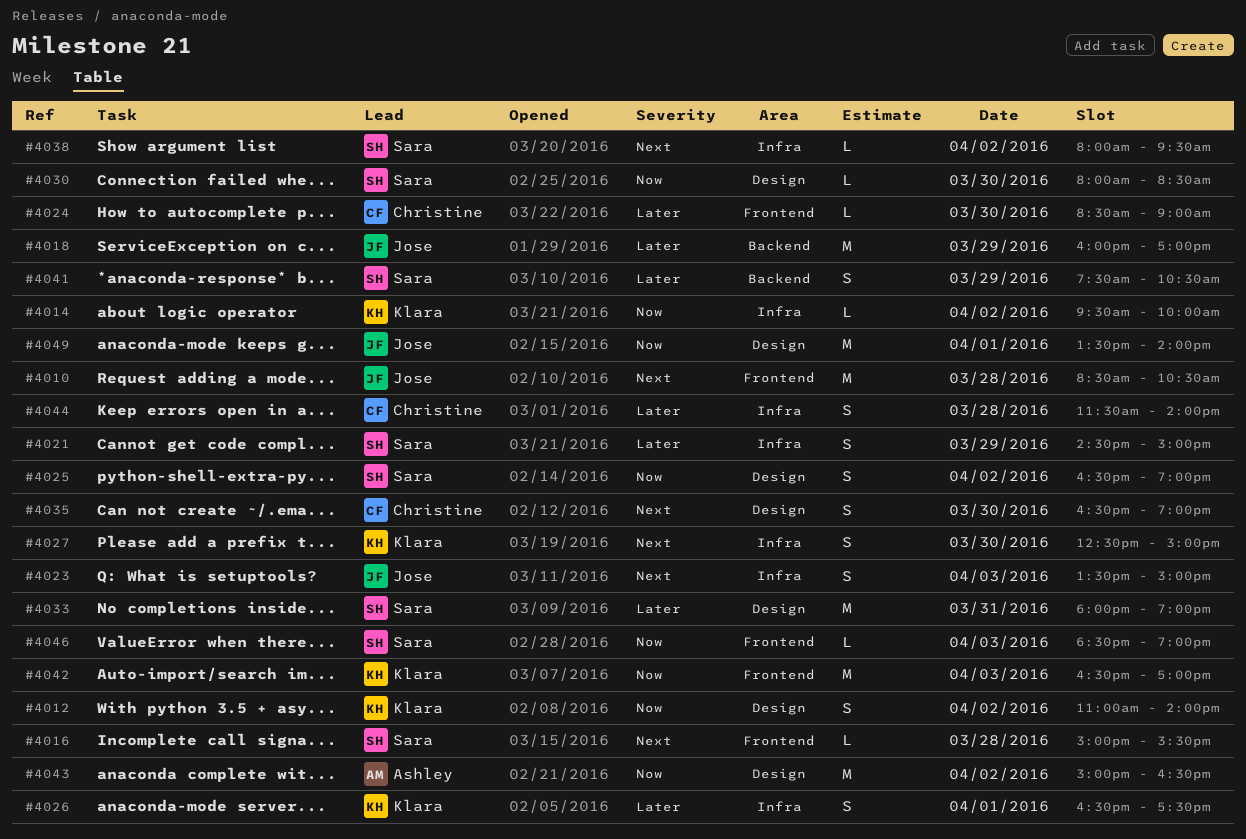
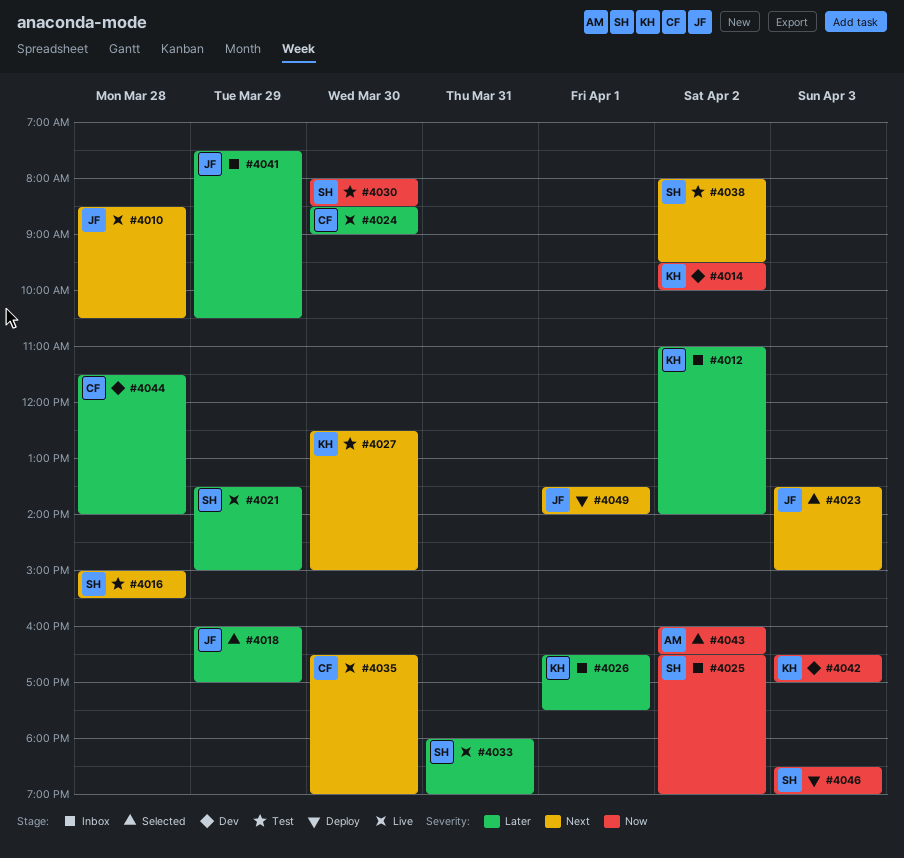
#4012, priority: Now -> Later
#4021, begins: 14:30 -> 13:30
#4041, owner: Sara -> Jose
#4043, begins: 15:00 -> 16:00
#4049, priority: Now -> Next

